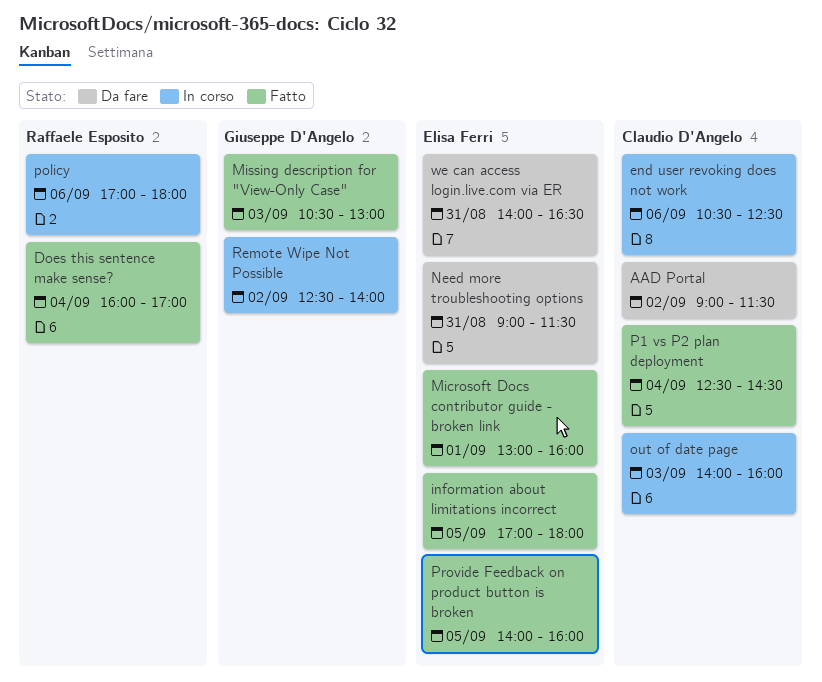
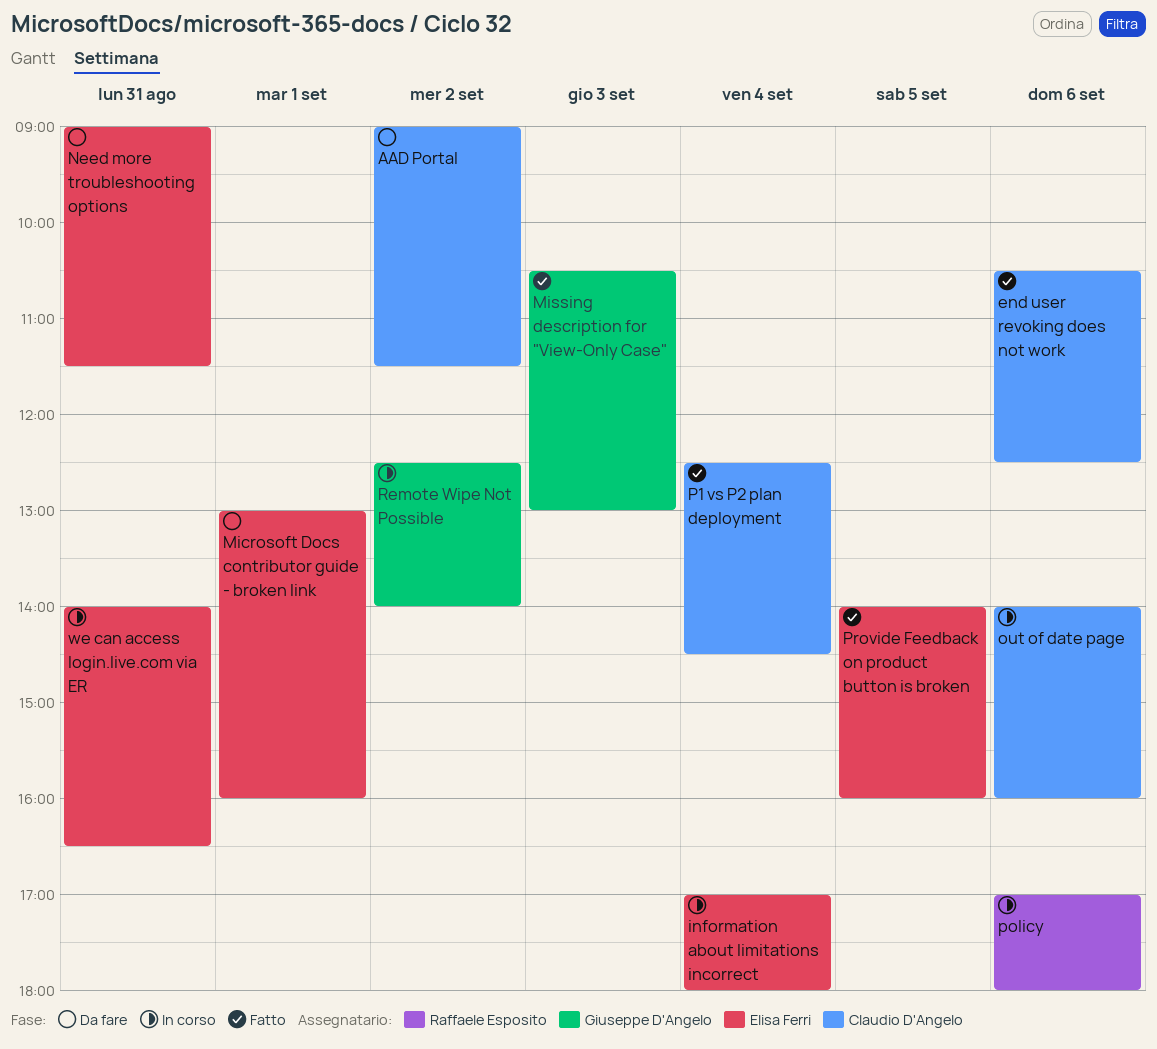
Does this sentence make sense?: present -> none
end user revoking does not work, status: In corso -> Fatto
information about limitations incorrect, status: Fatto -> In corso
information about limitations incorrect, day: Sep 5 -> Sep 4
Microsoft Docs contributor guide - broken link, status: Fatto -> Da fare
out of date page, day: Sep 3 -> Sep 6
we can access login.live.com via ER, status: Da fare -> In corso

